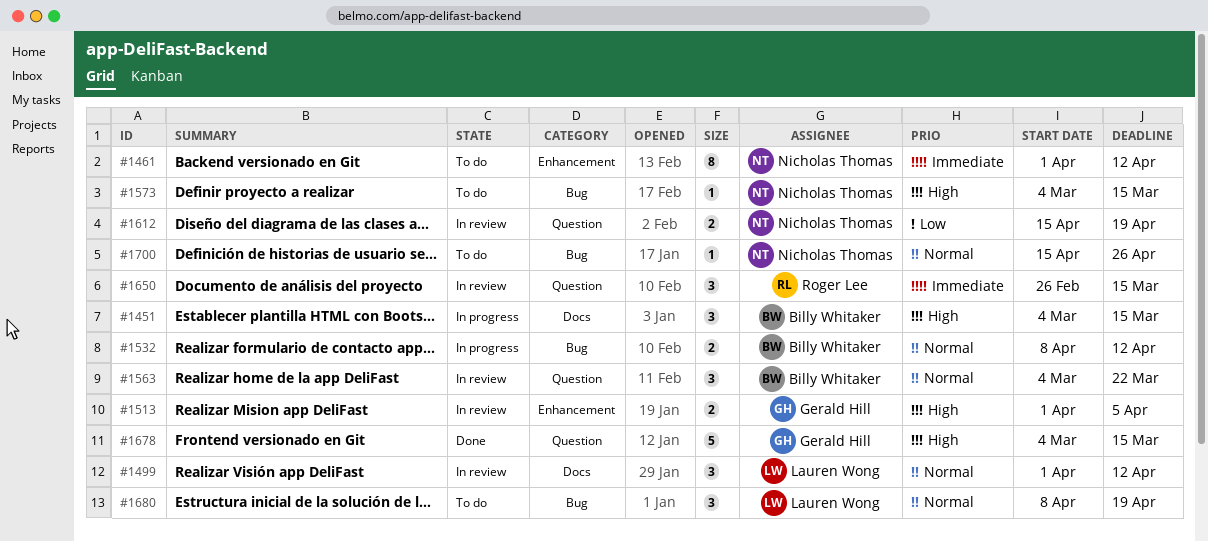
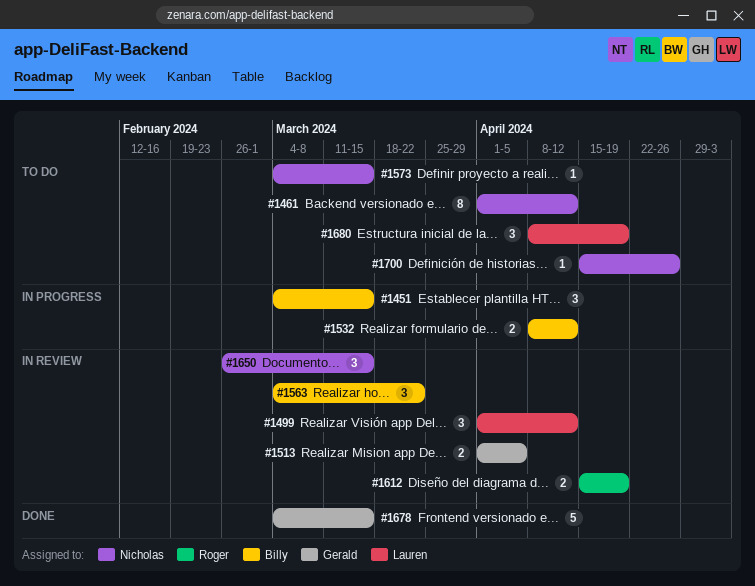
#1612, owner: Nicholas Thomas -> Roger Lee
#1650, owner: Roger Lee -> Nicholas Thomas

